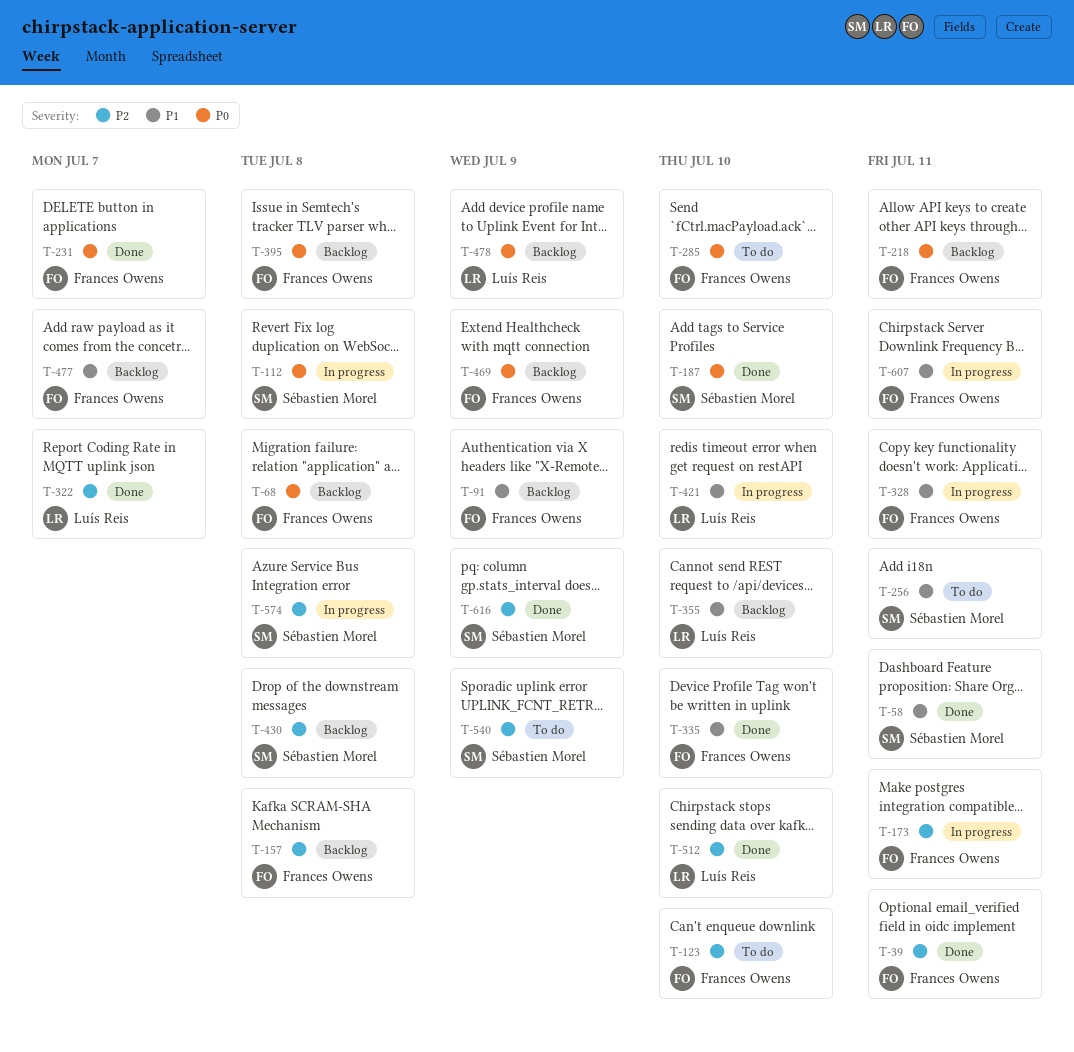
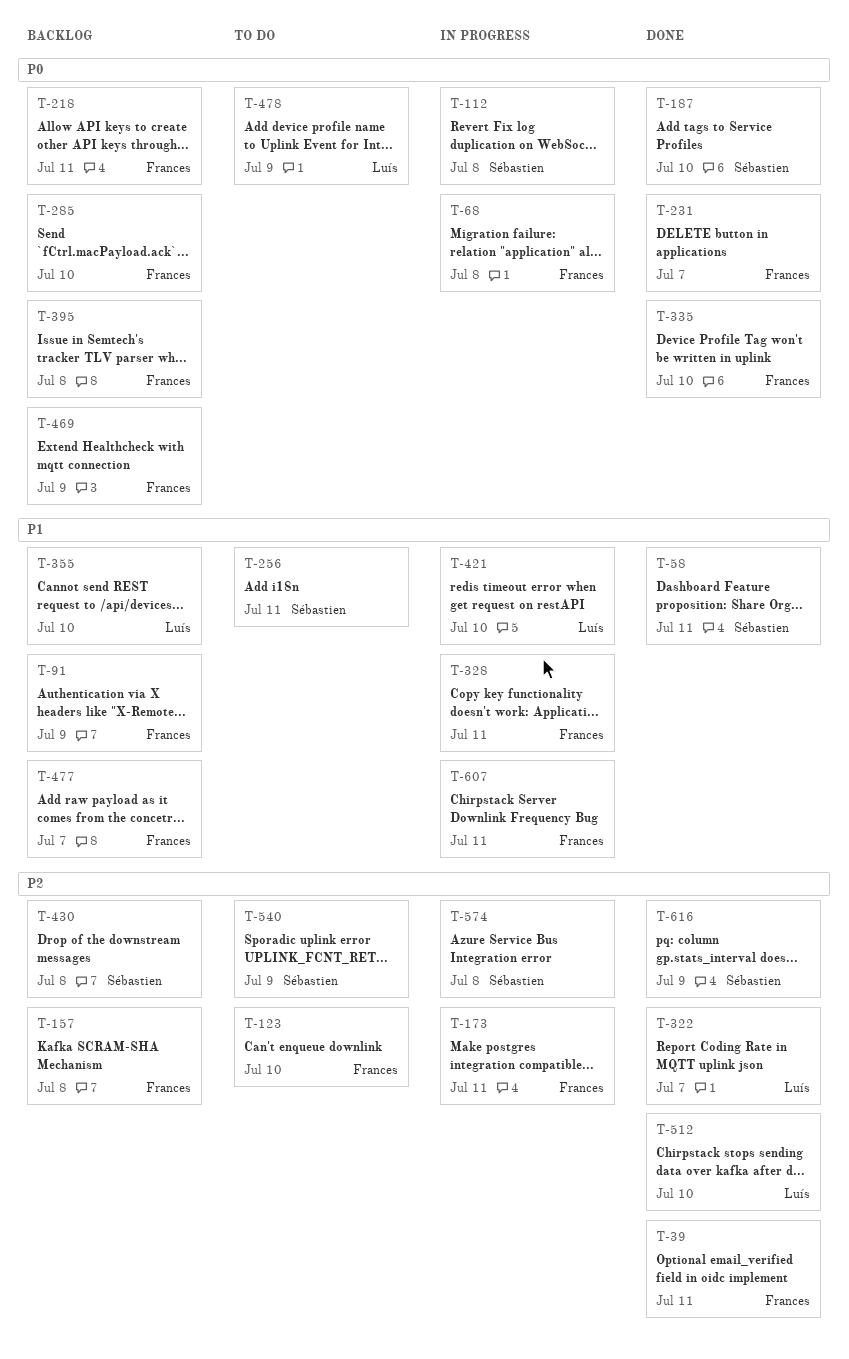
T-68, status: Backlog -> In progress
T-285, status: To do -> Backlog
T-335, priority: P1 -> P0
T-478, status: Backlog -> To do

